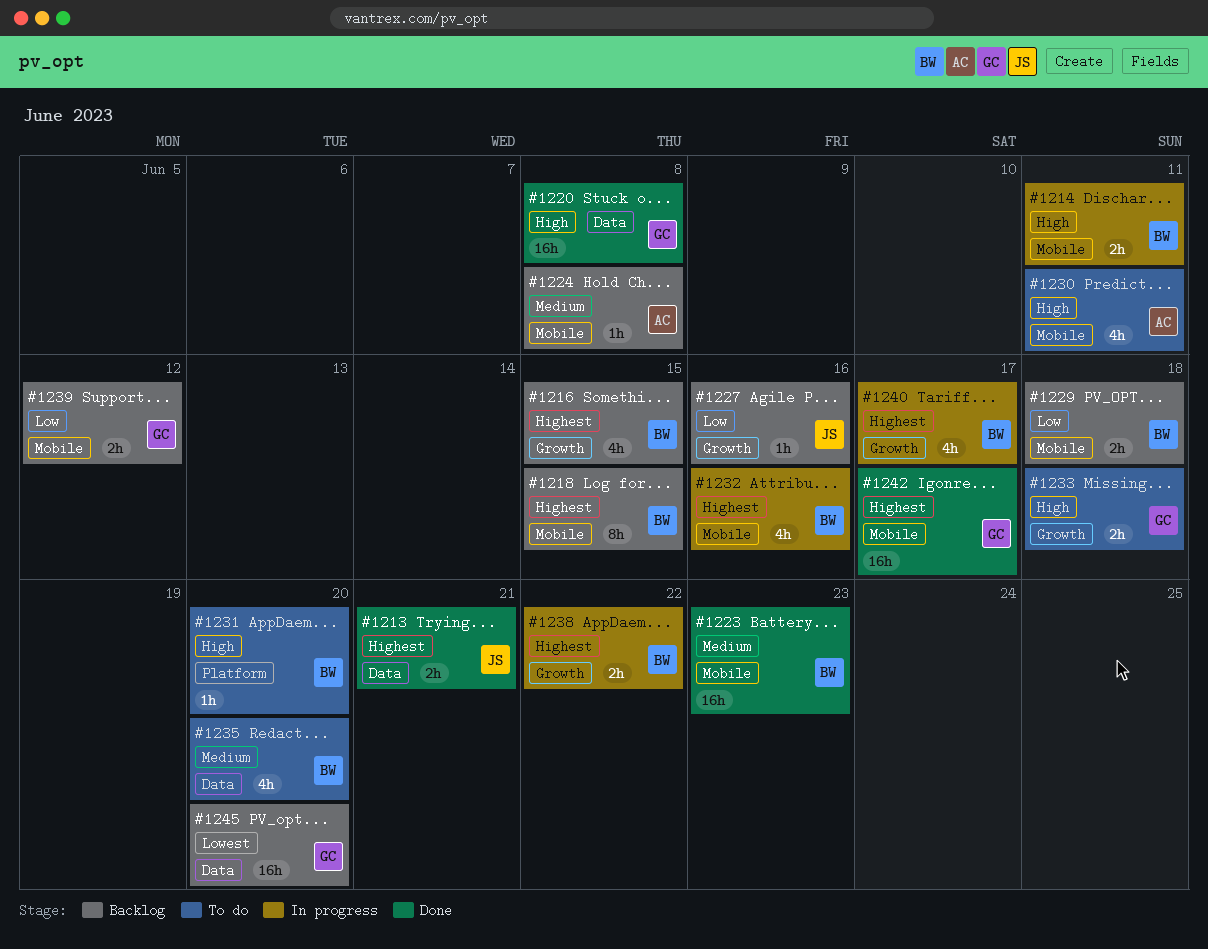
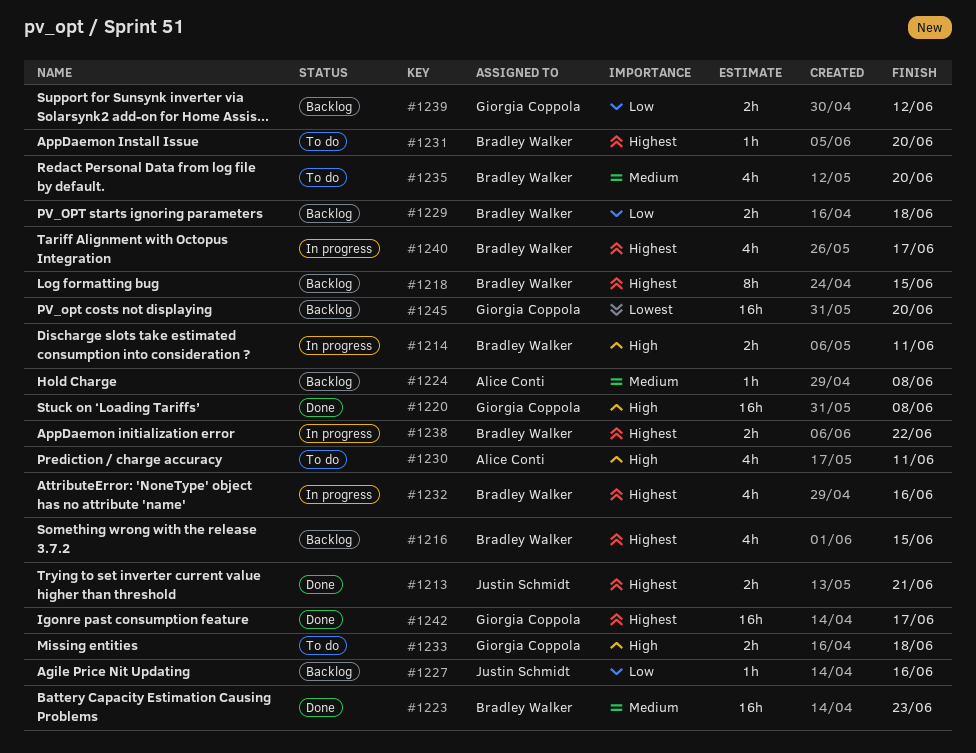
#1231, priority: High -> Highest

